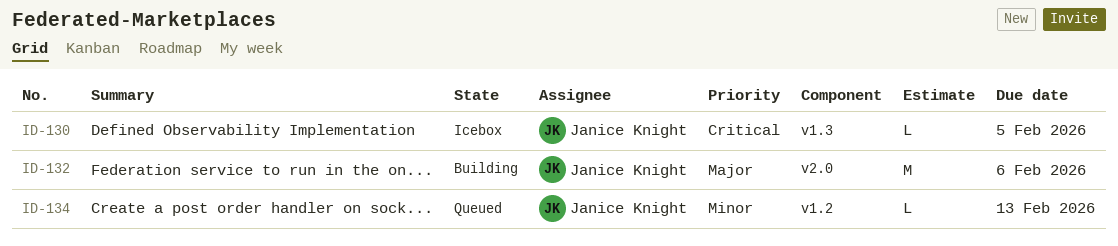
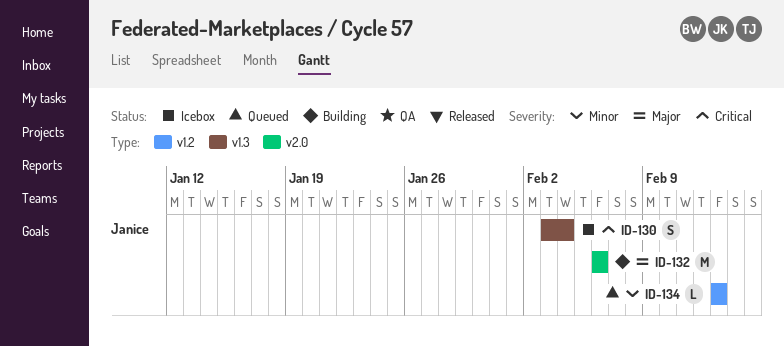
ID-130, estimate: L -> S
ID-130, due: Feb 5 -> Feb 4

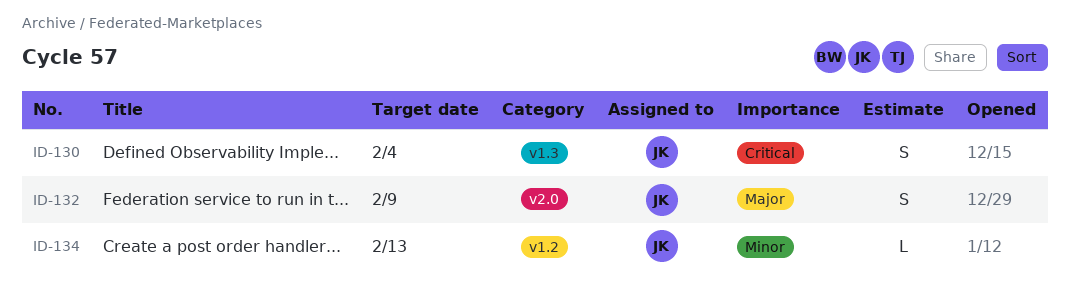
ID-132, estimate: M -> S
ID-132, due: Feb 6 -> Feb 9

